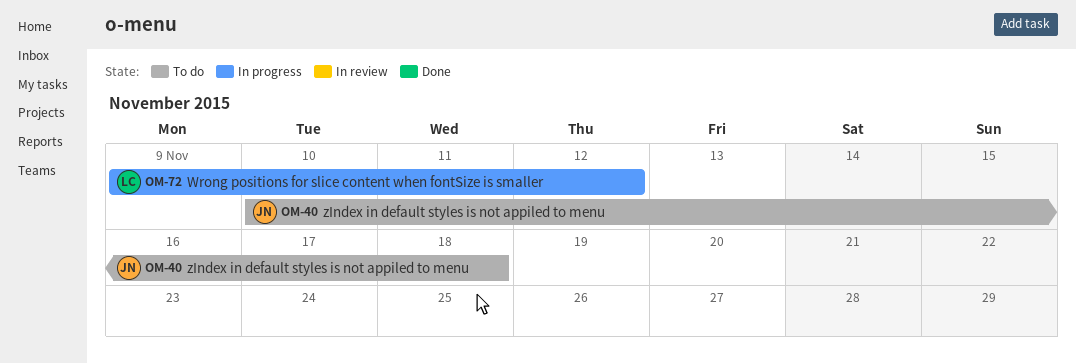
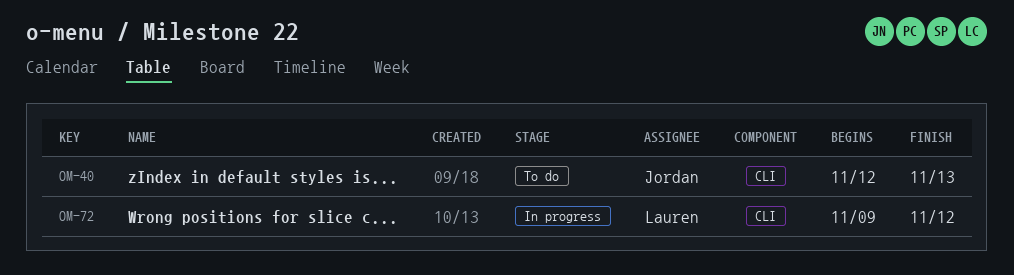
OM-40, start: Nov 10 -> Nov 12
OM-40, due: Nov 18 -> Nov 13

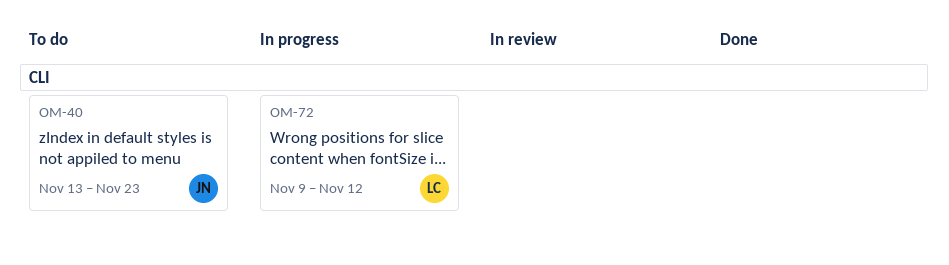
OM-40, start: Nov 12 -> Nov 13
OM-40, due: Nov 13 -> Nov 23

